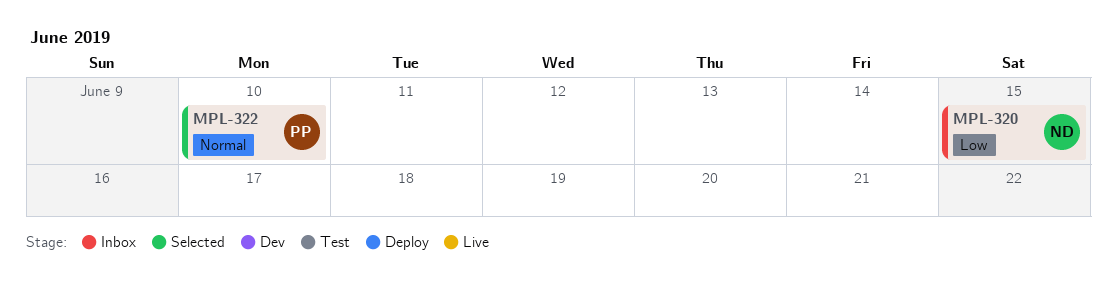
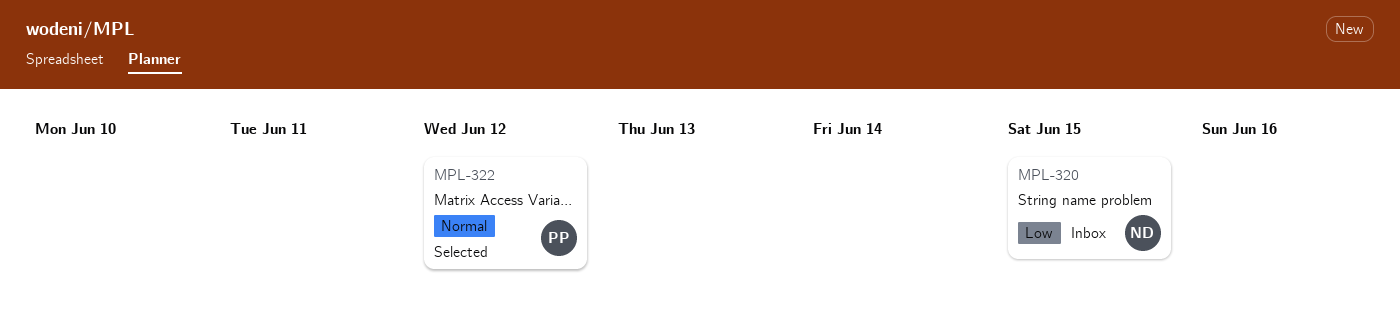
MPL-322, due: Jun 10 -> Jun 12

